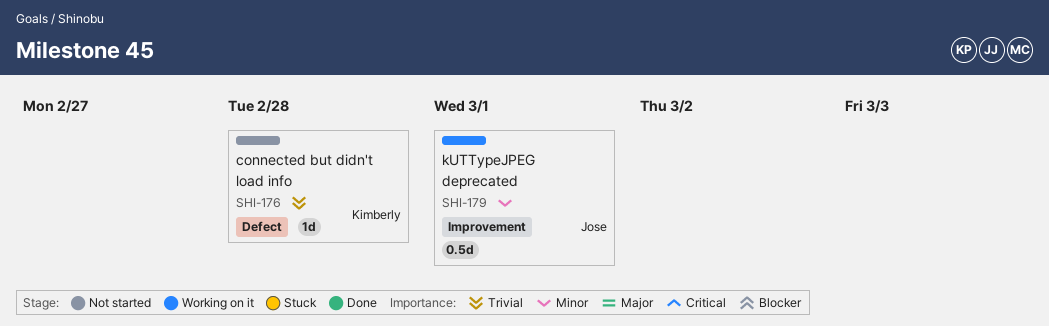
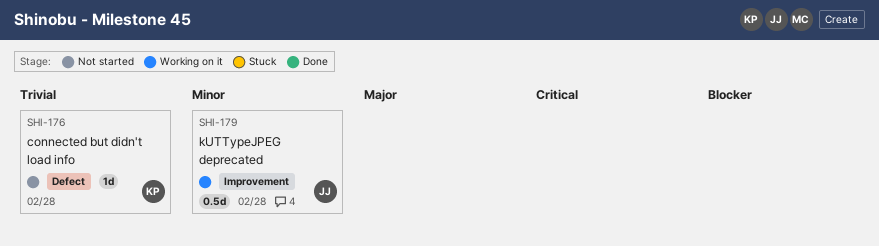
SHI-179, due: Mar 1 -> Feb 28

